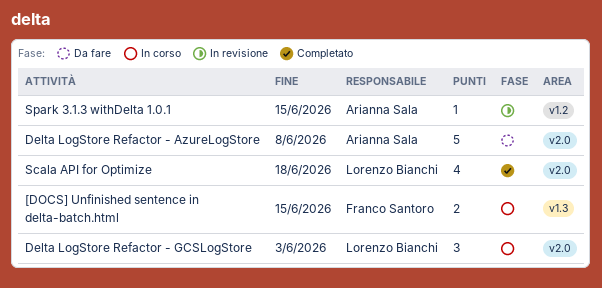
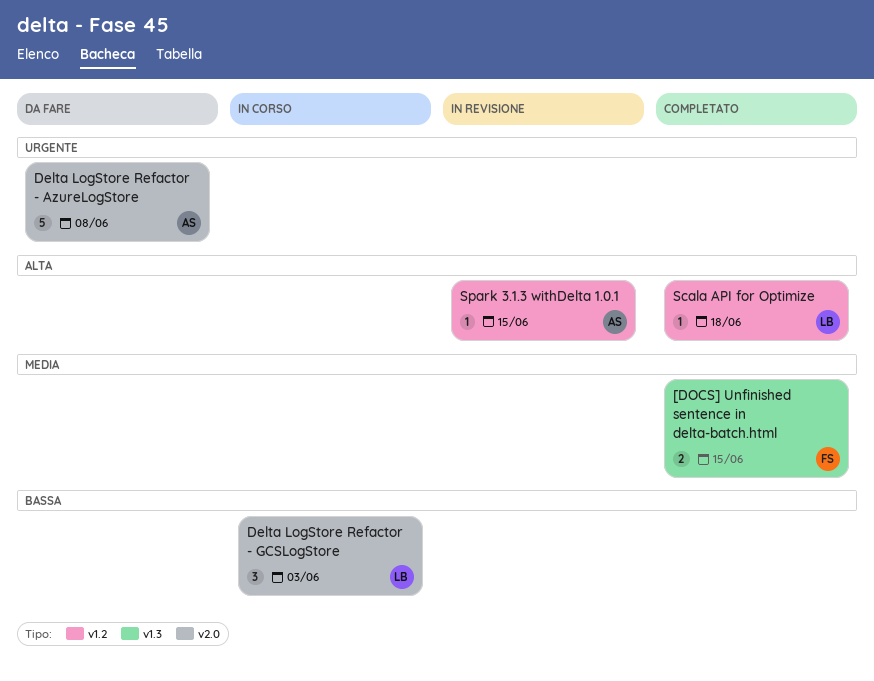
[DOCS] Unfinished sentence in delta-batch.html, status: In corso -> Completato
Scala API for Optimize, label: v2.0 -> v1.2
Scala API for Optimize, estimate: 4 -> 1

